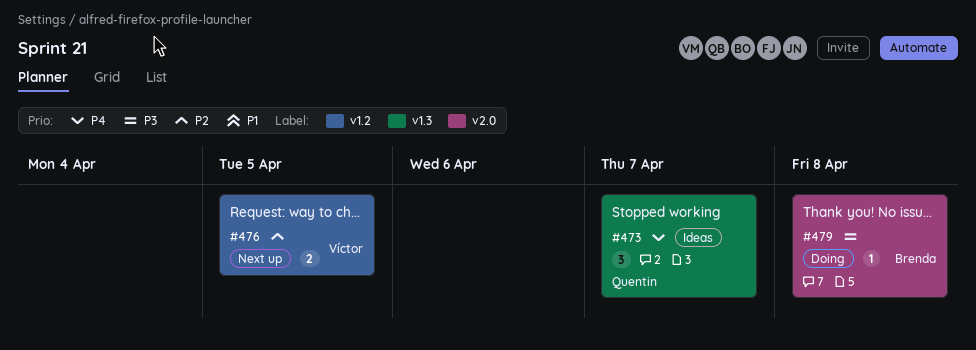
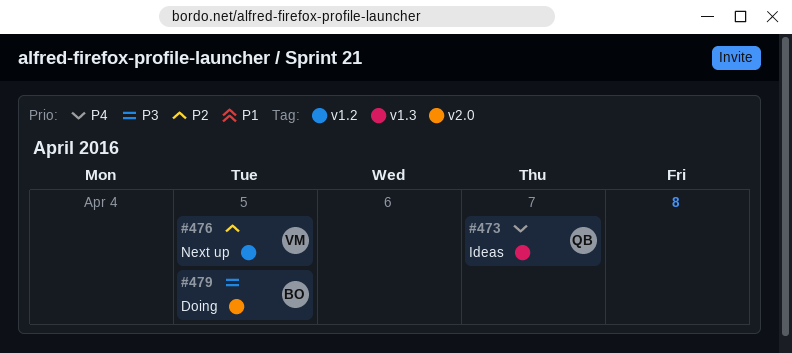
#479, due: Apr 8 -> Apr 5

